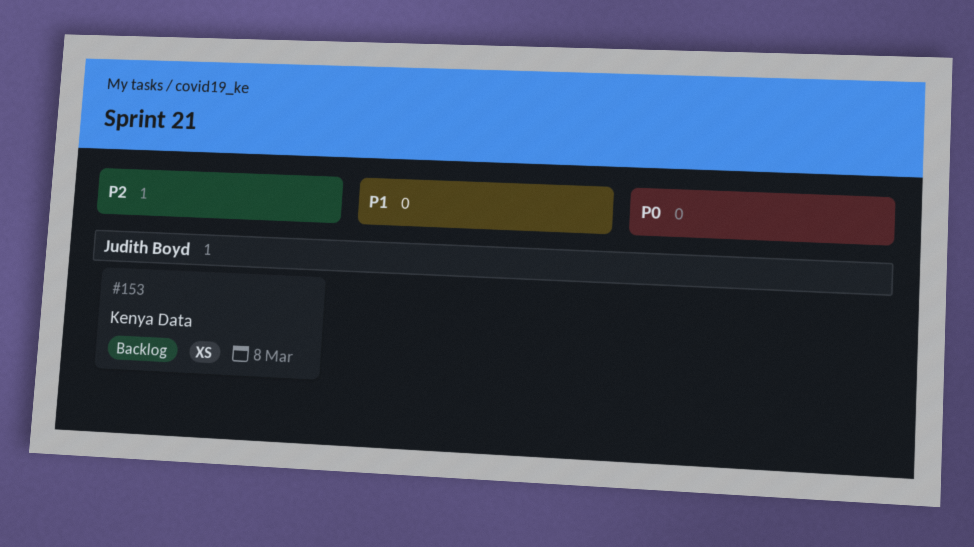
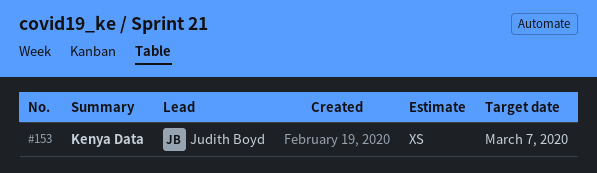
#153, due: Mar 8 -> Mar 7

